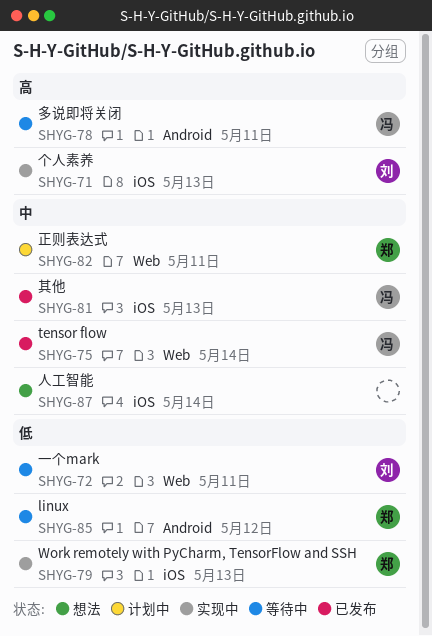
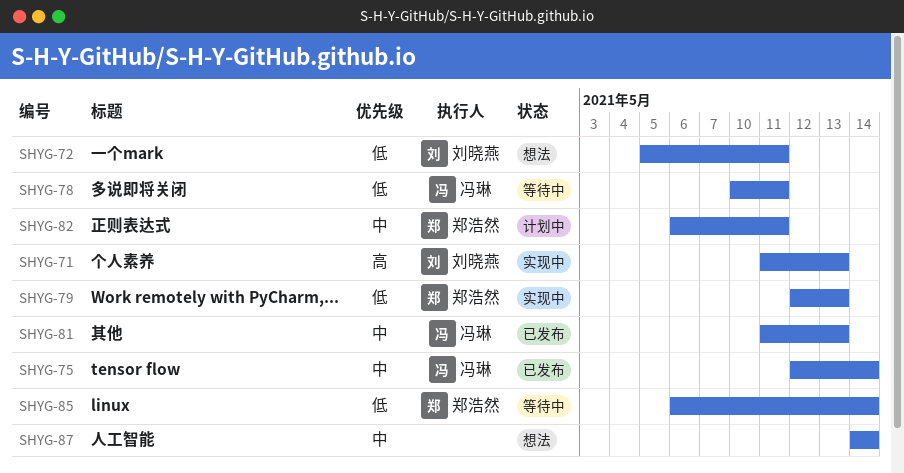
SHYG-72, status: 等待中 -> 想法
SHYG-78, priority: 高 -> 低
SHYG-85, due: May 12 -> May 14

